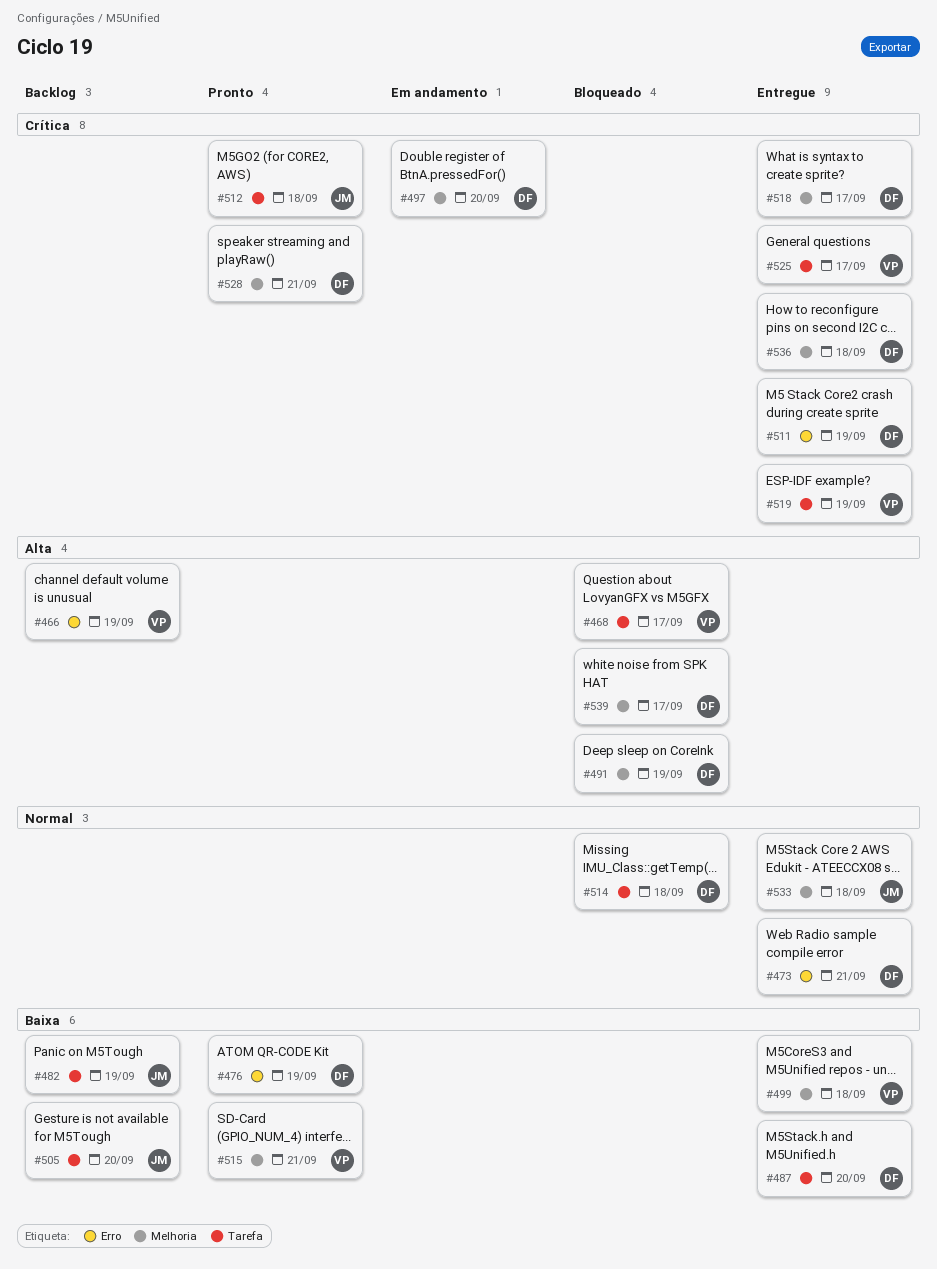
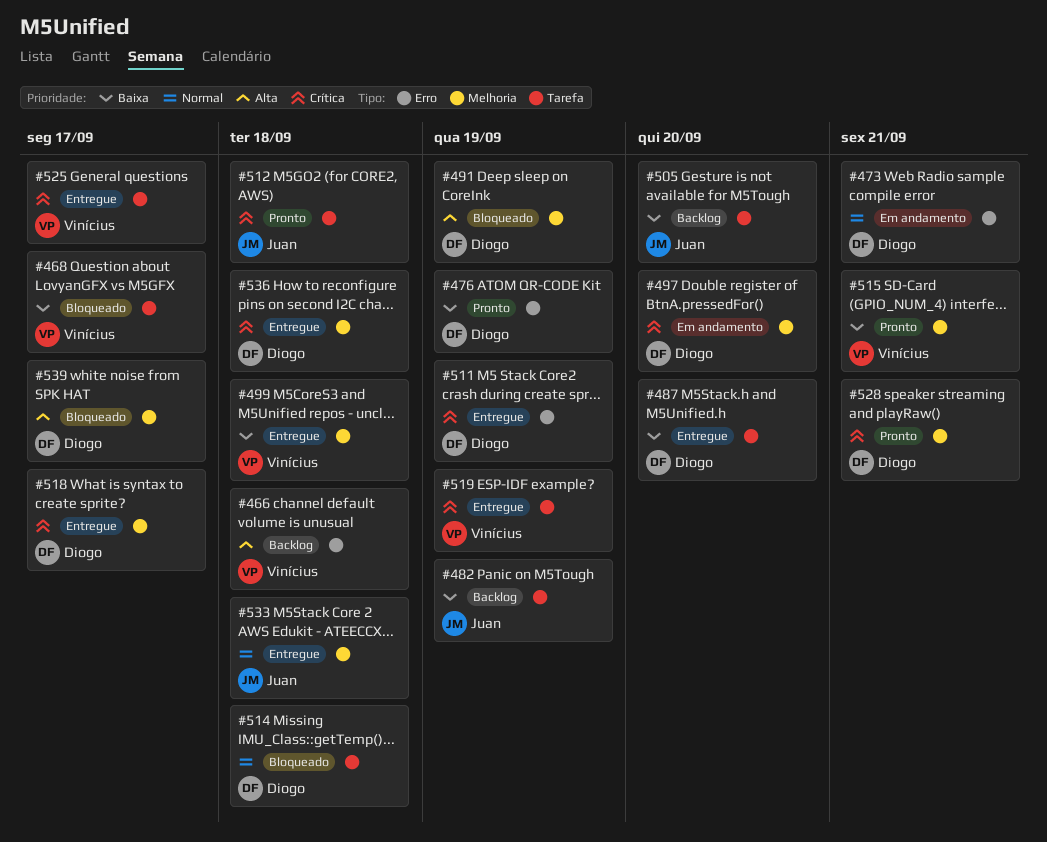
#466, due: Sep 19 -> Sep 18
#468, priority: Alta -> Baixa
#473, status: Entregue -> Em andamento

